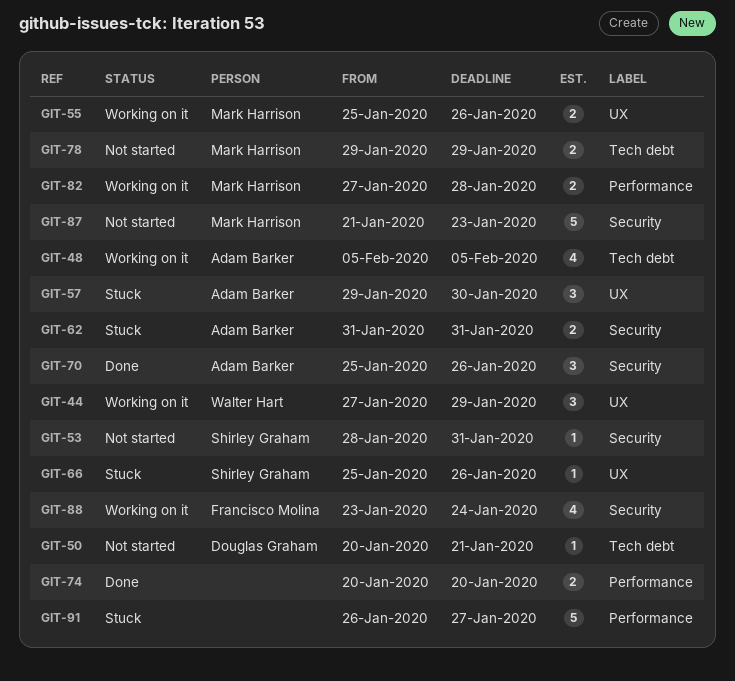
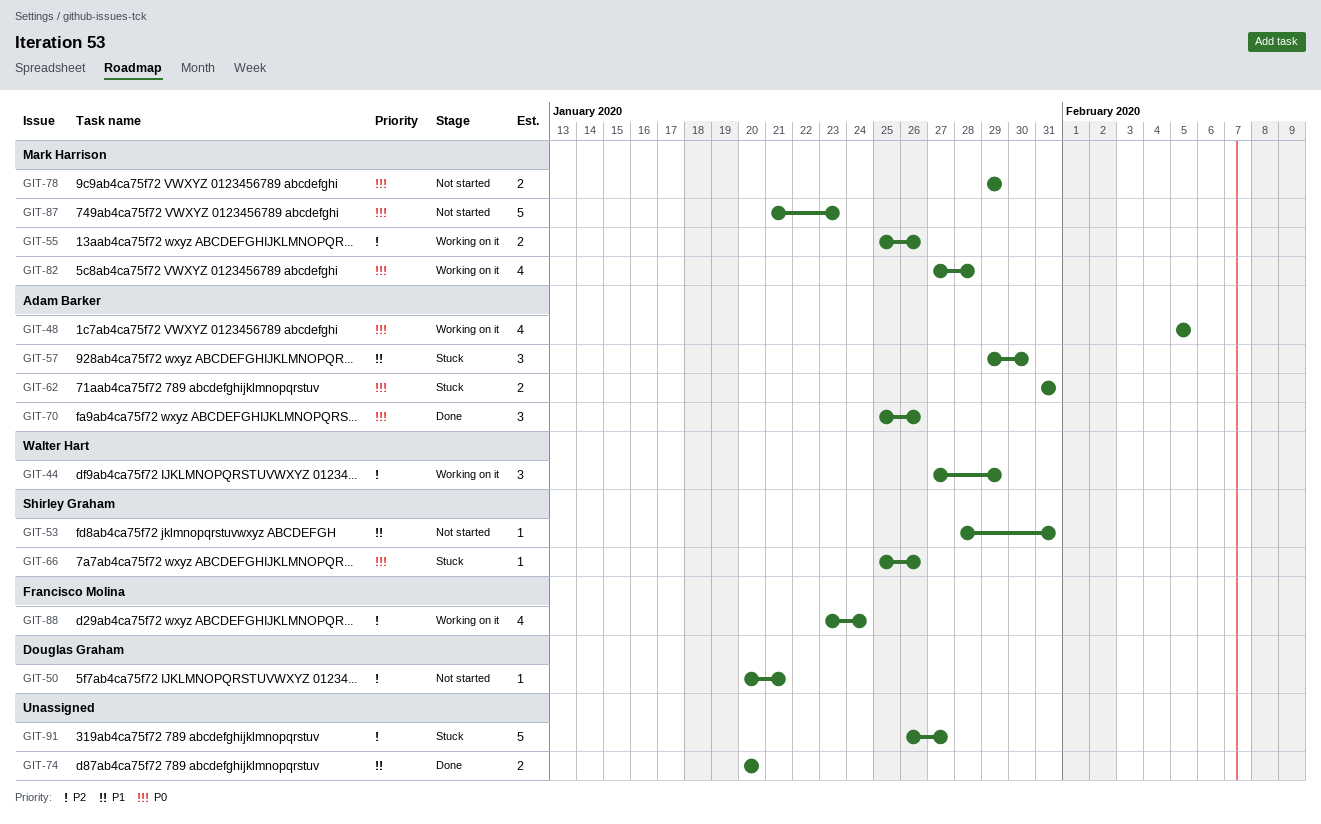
GIT-82, estimate: 2 -> 4

